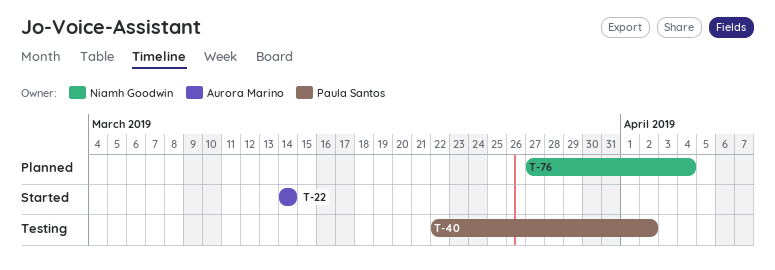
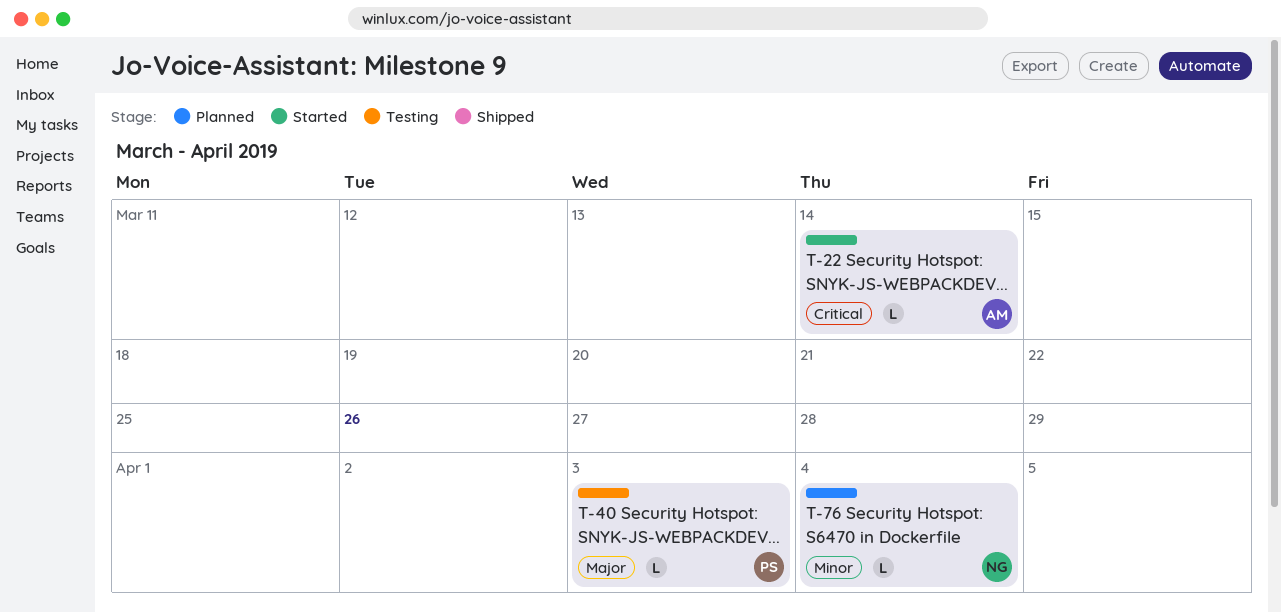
T-40, due: Apr 2 -> Apr 3

